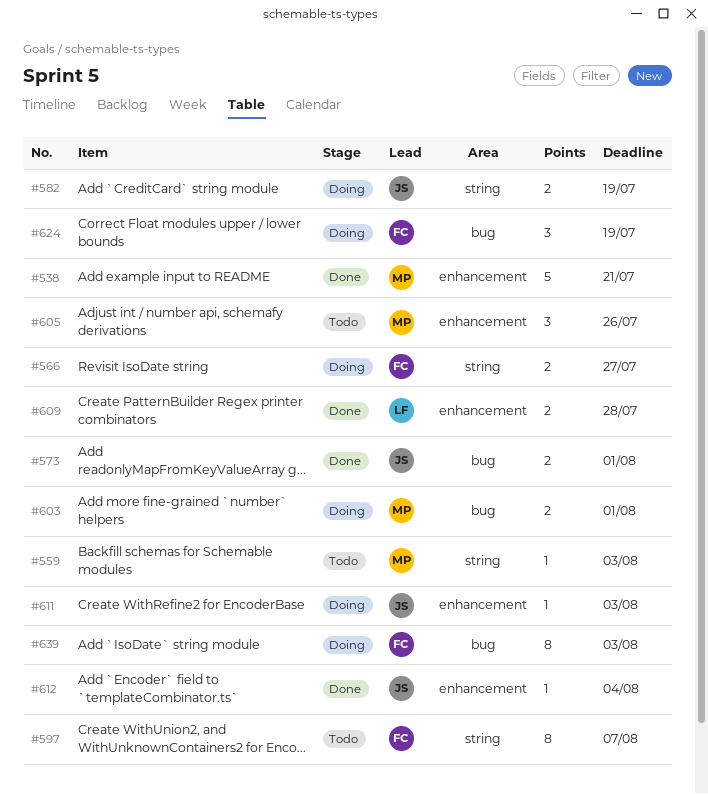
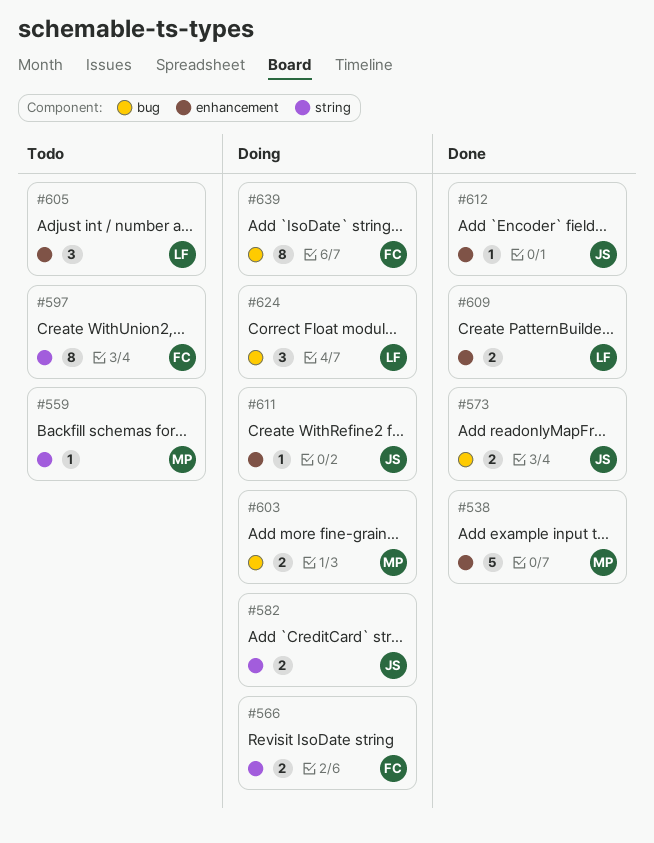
#605, owner: MP -> LF
#624, owner: FC -> LF

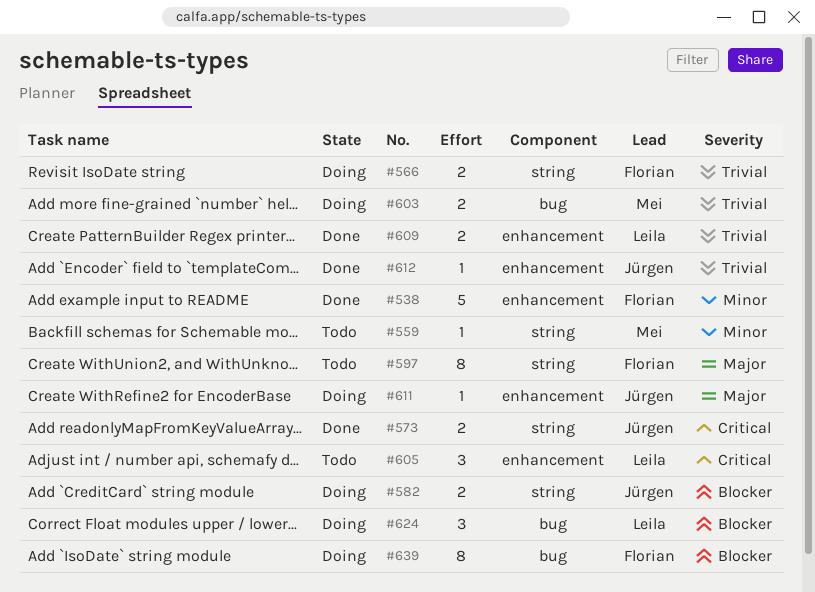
#538, owner: Mei -> Florian
#573, label: bug -> string

